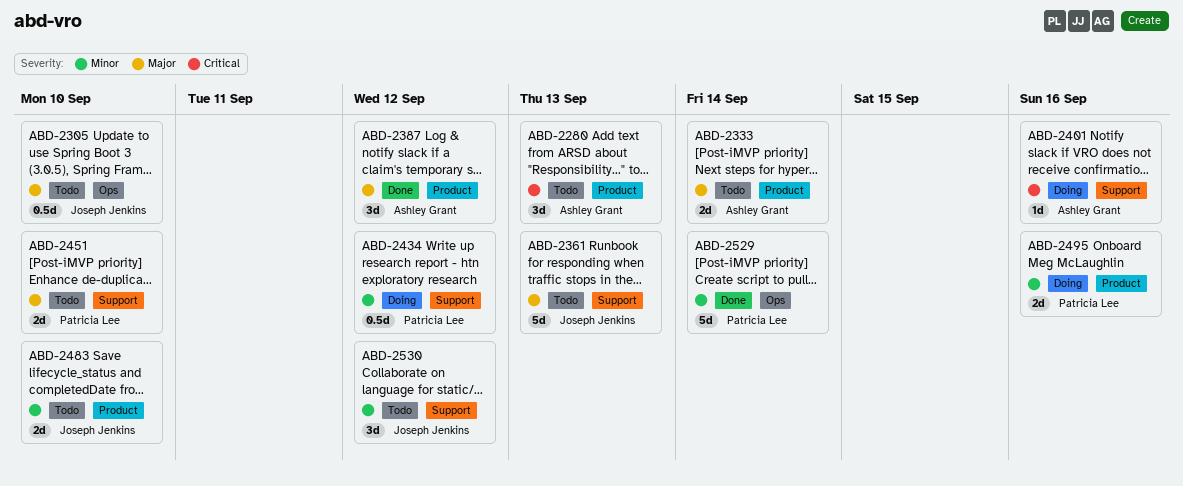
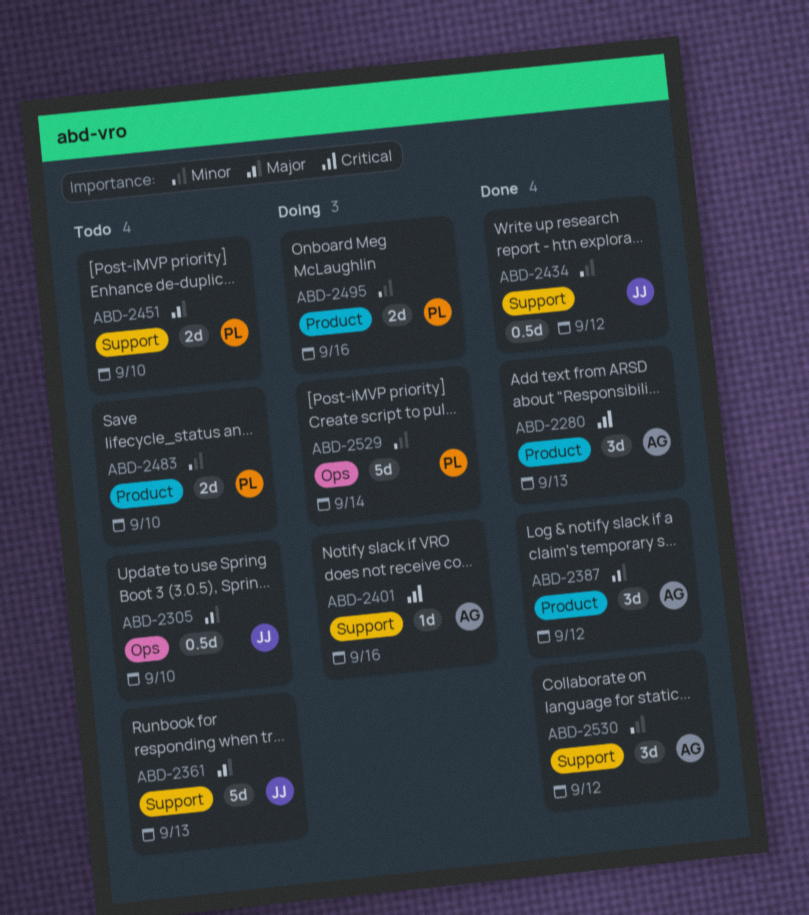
ABD-2280, status: Todo -> Done
ABD-2333: present -> none
ABD-2434, status: Doing -> Done
ABD-2434, owner: Patricia Lee -> Joseph Jenkins
ABD-2483, owner: Joseph Jenkins -> Patricia Lee
ABD-2529, status: Done -> Doing
ABD-2530, status: Todo -> Done
ABD-2530, owner: Joseph Jenkins -> Ashley Grant

